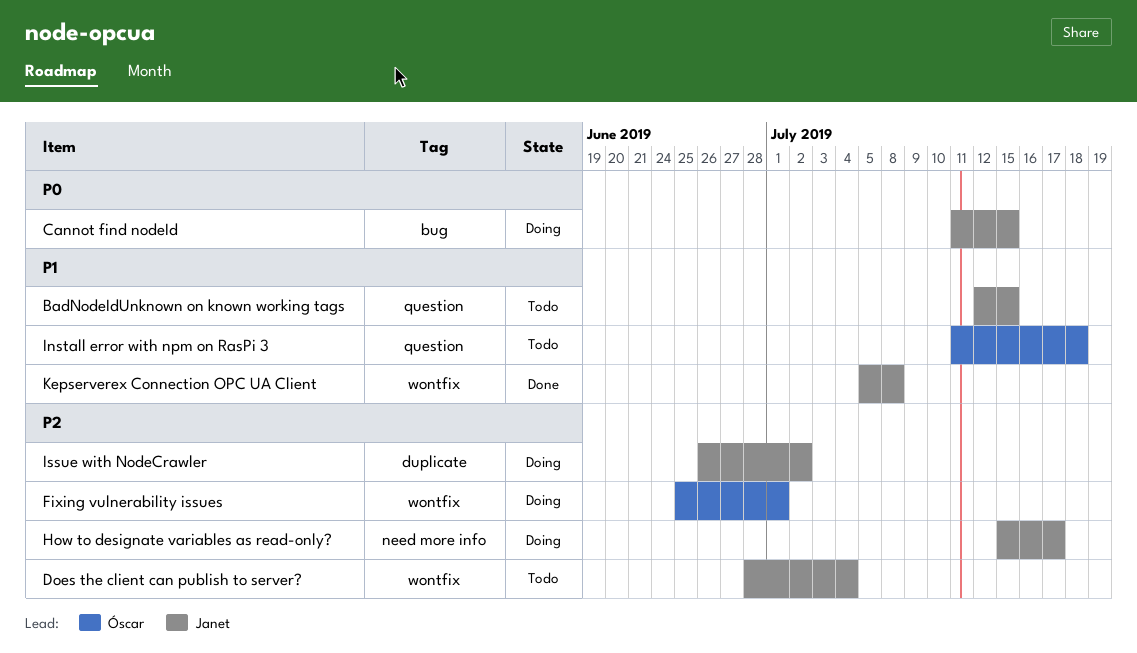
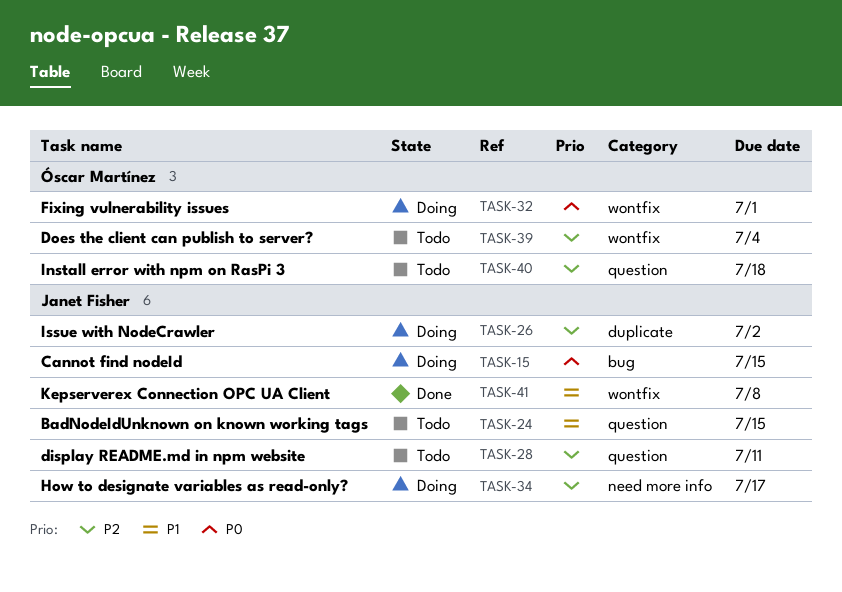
display README.md in npm website: none -> present
Does the client can publish to server?, owner: Janet Fisher -> Óscar Martínez
Fixing vulnerability issues, priority: P2 -> P0
Install error with npm on RasPi 3, priority: P1 -> P2

